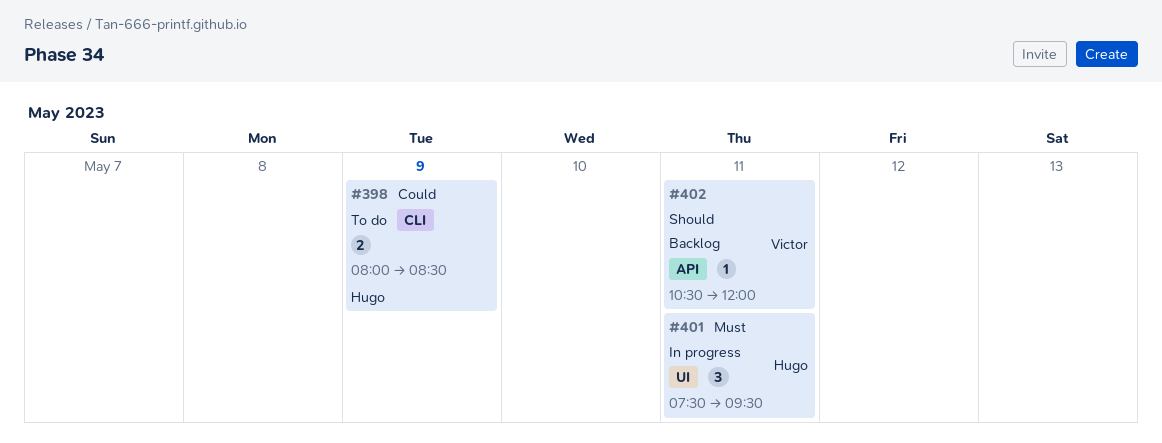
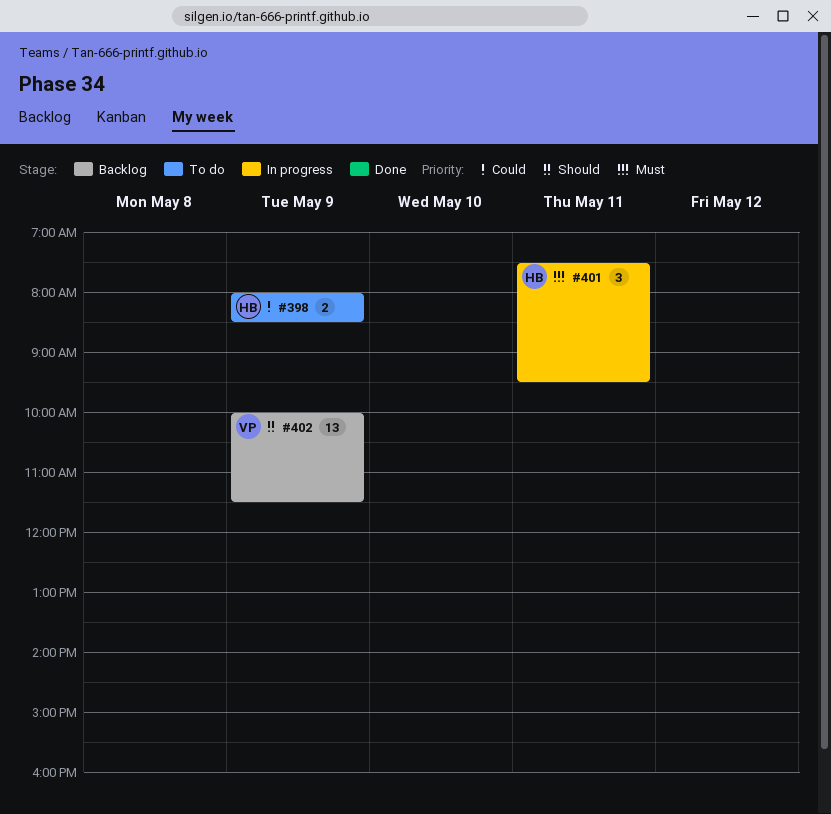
#402, estimate: 1 -> 13
#402, day: May 11 -> May 9
#402, begins: 10:30 -> 10:00
#402, ends: 12:00 -> 11:30

